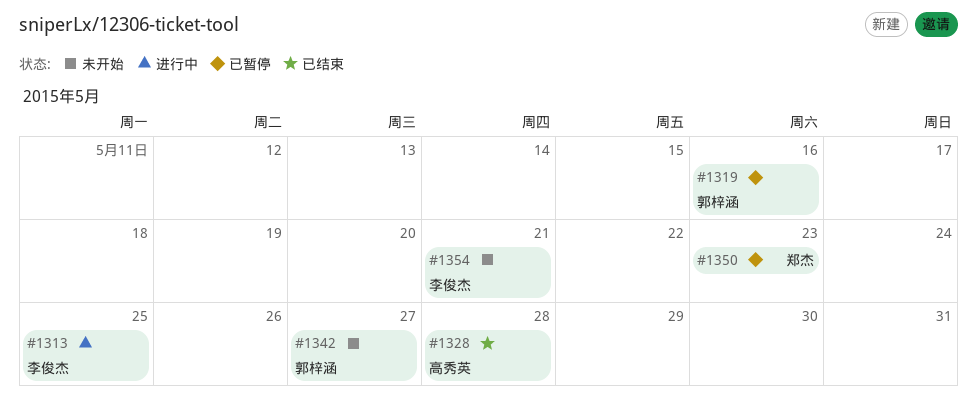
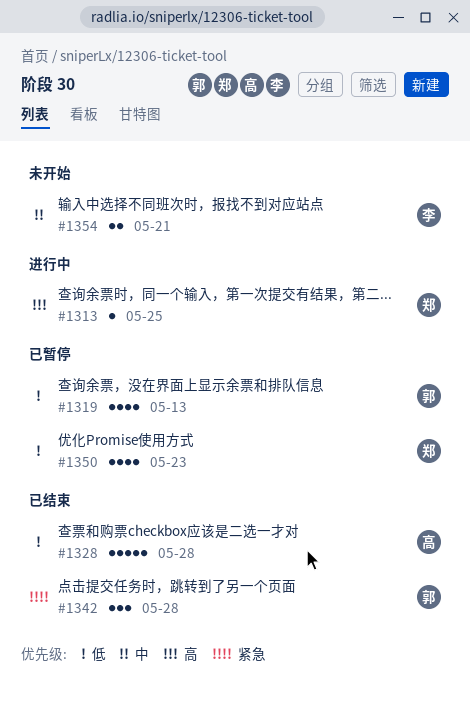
#1313, owner: 李俊杰 -> 郑杰
#1319, due: May 16 -> May 13
#1342, status: 未开始 -> 已结束
#1342, due: May 27 -> May 28

